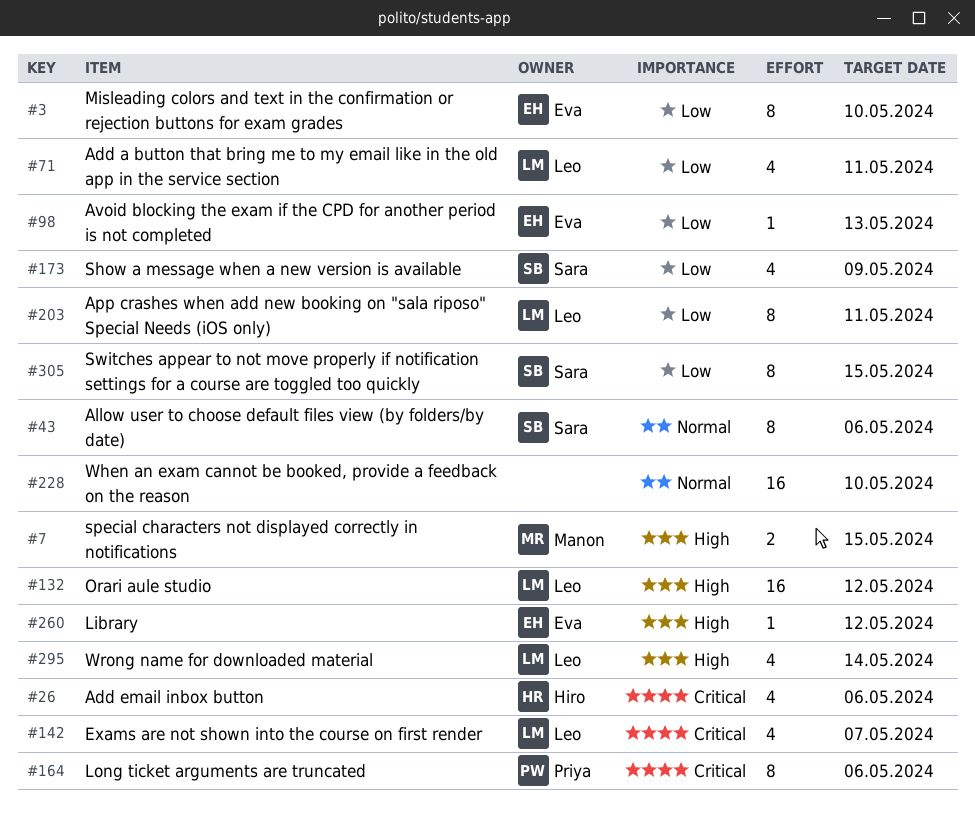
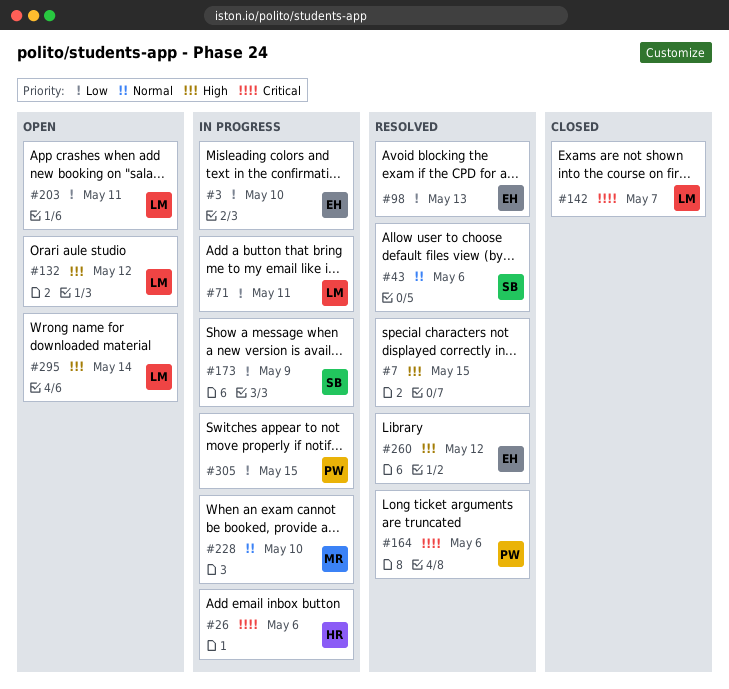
#7, owner: Manon -> none
#228, owner: none -> Manon
#305, owner: Sara -> Priya

